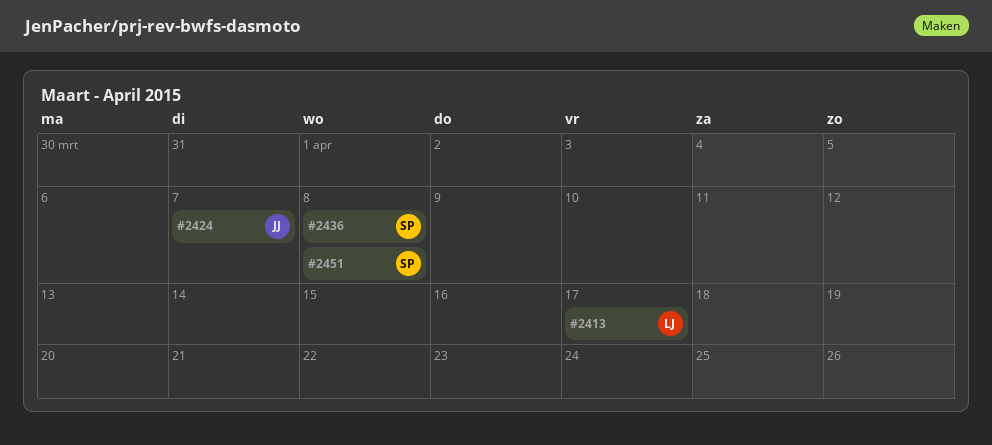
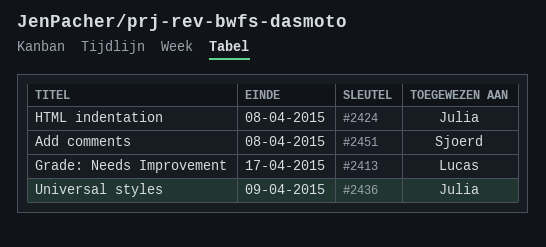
#2424, due: Apr 7 -> Apr 8
#2436, owner: Sjoerd -> Julia
#2436, due: Apr 8 -> Apr 9

